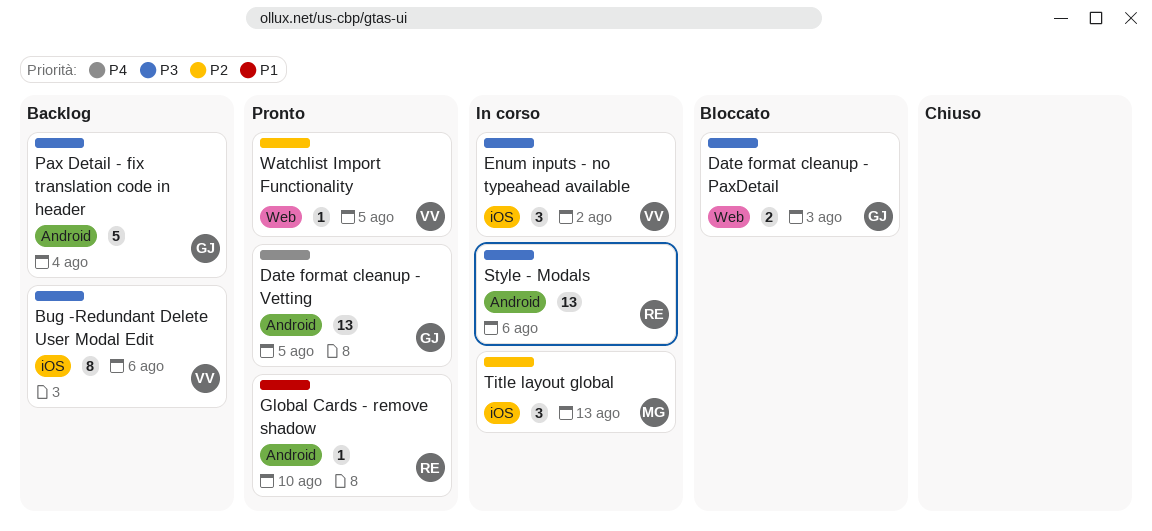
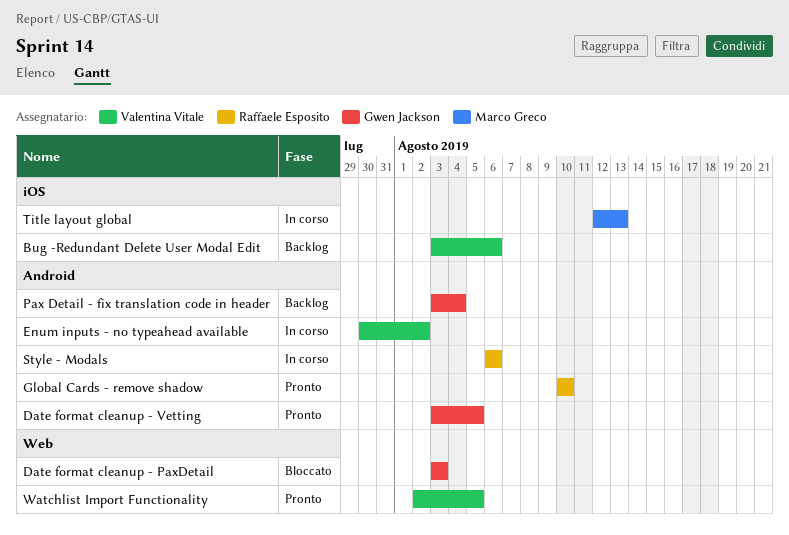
Enum inputs - no typeahead available, label: iOS -> Android

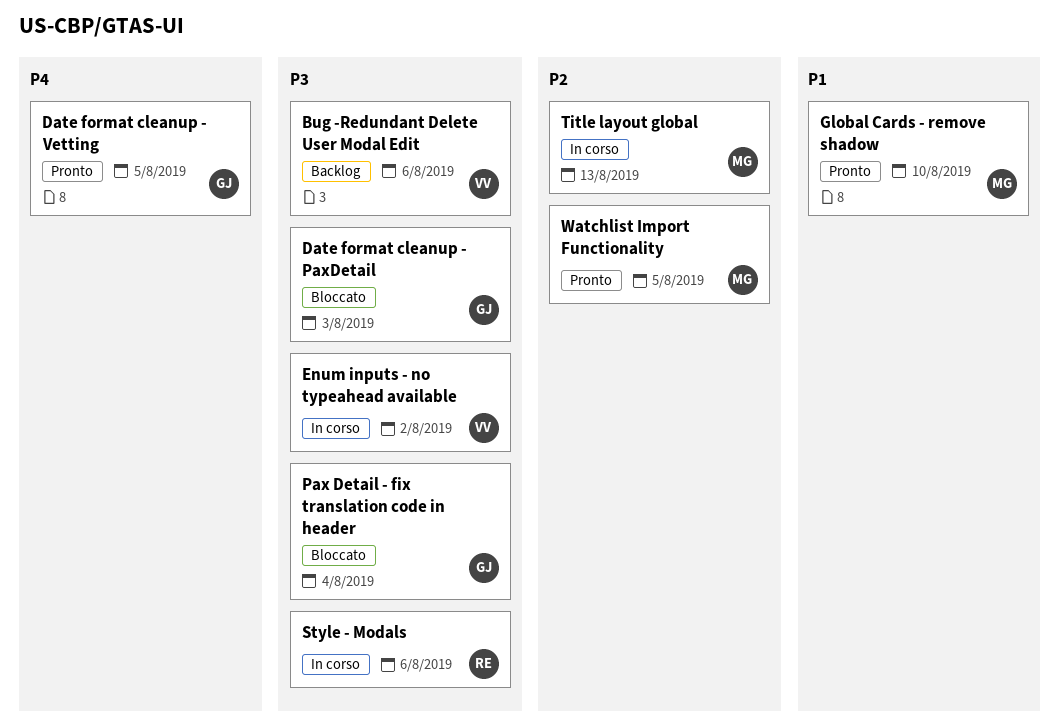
Global Cards - remove shadow, owner: Raffaele Esposito -> Marco Greco
Pax Detail - fix translation code in header, status: Backlog -> Bloccato
Watchlist Import Functionality, owner: Valentina Vitale -> Marco Greco

